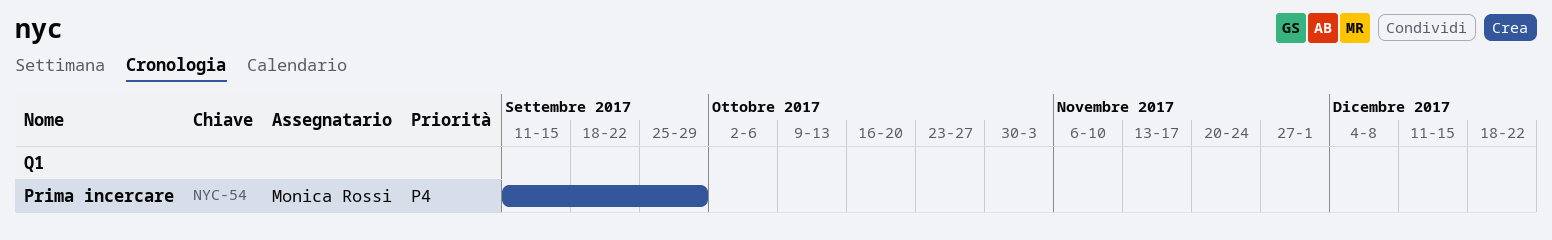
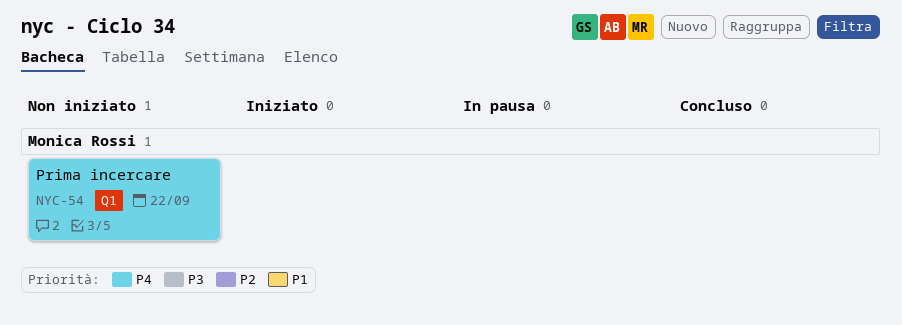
NYC-54, due: Sep 29 -> Sep 22

